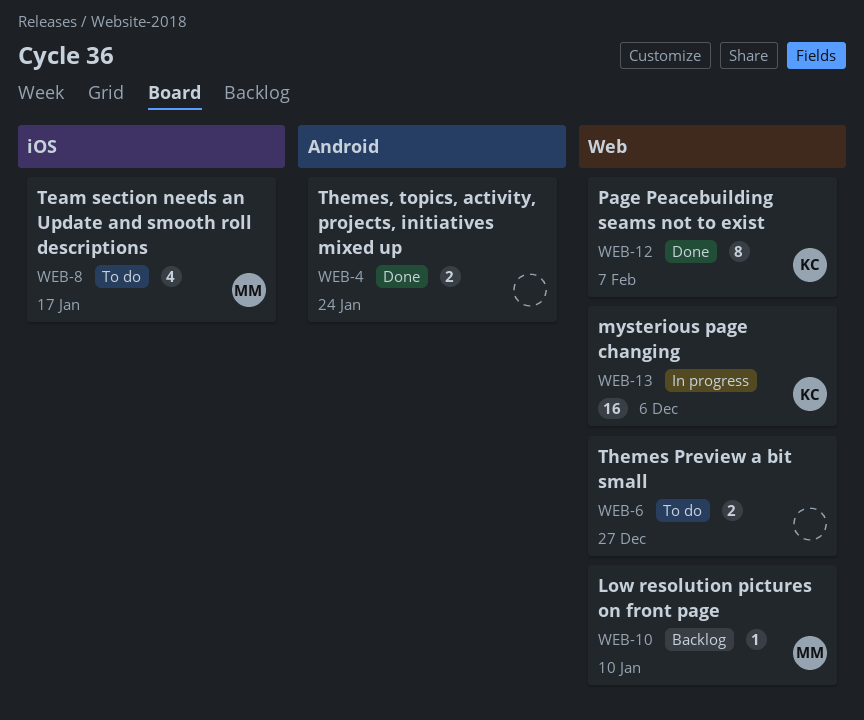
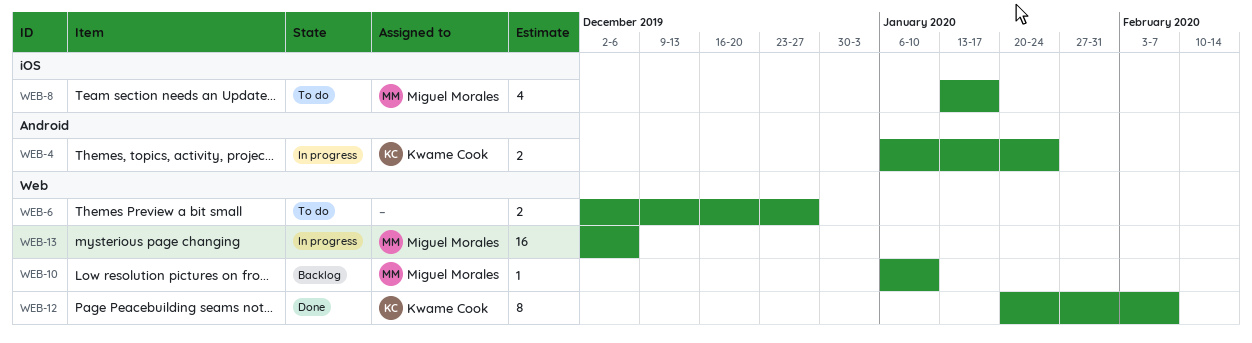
WEB-4, status: Done -> In progress
WEB-4, owner: none -> Kwame Cook
WEB-13, owner: Kwame Cook -> Miguel Morales

